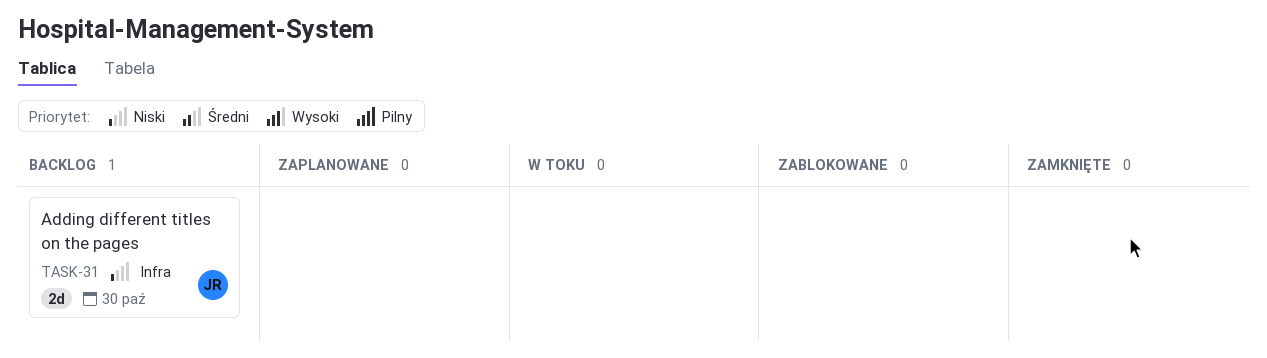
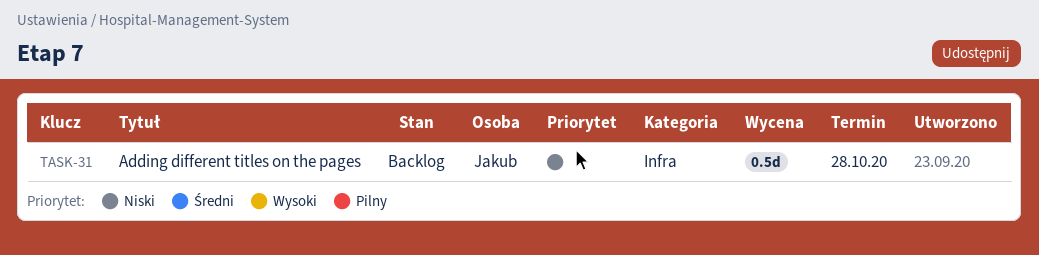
TASK-31, estimate: 2d -> 0.5d
TASK-31, due: Oct 30 -> Oct 28

